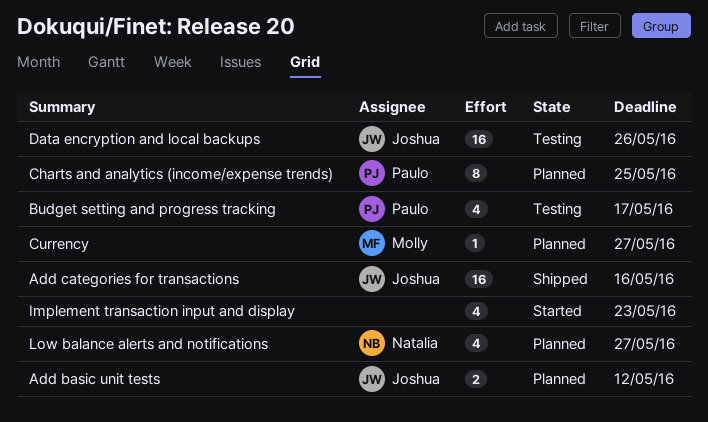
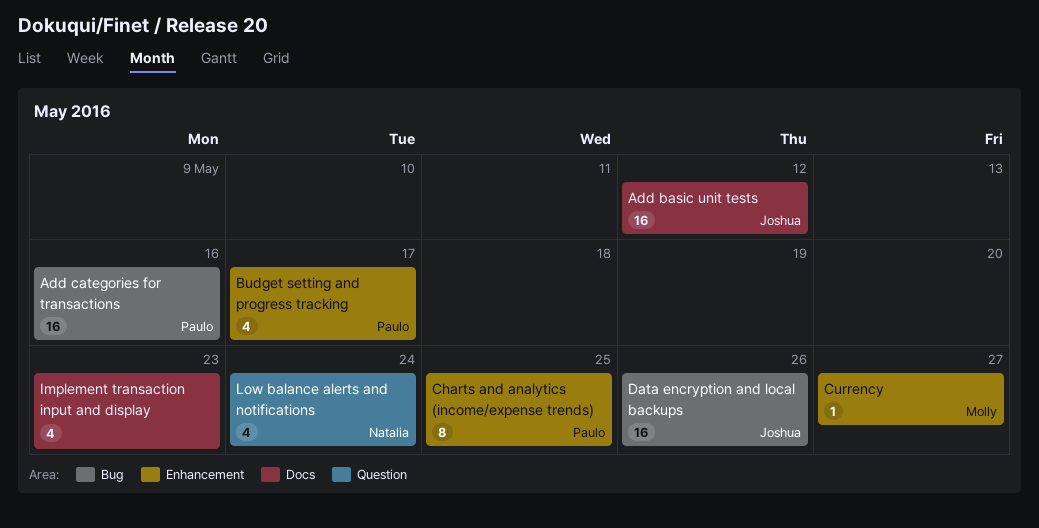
Add basic unit tests, estimate: 2 -> 16
Add categories for transactions, owner: Joshua -> Paulo
Low balance alerts and notifications, due: May 27 -> May 24

